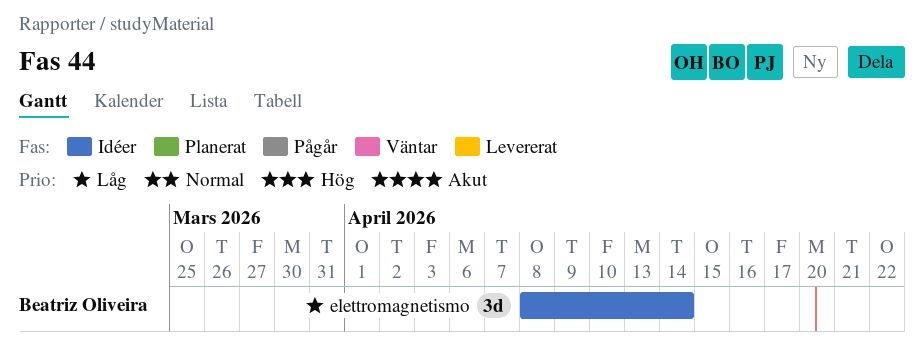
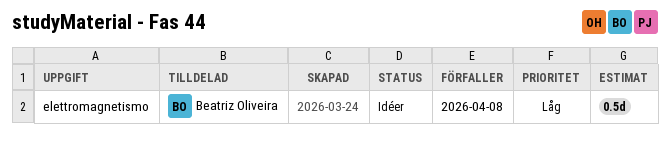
elettromagnetismo, estimate: 3d -> 0.5d
elettromagnetismo, due: Apr 14 -> Apr 8

